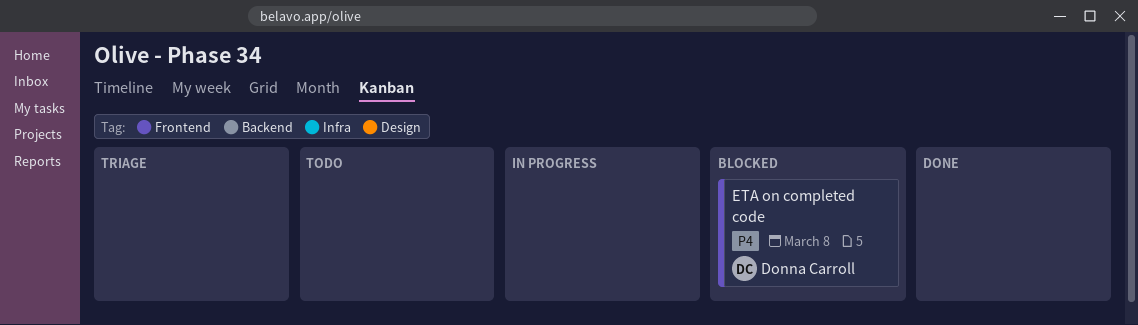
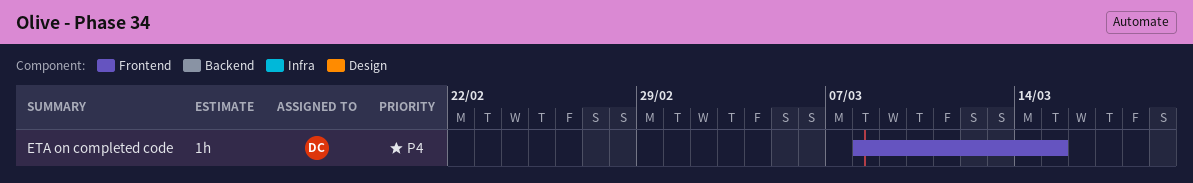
ETA on completed code, due: Mar 8 -> Mar 15

